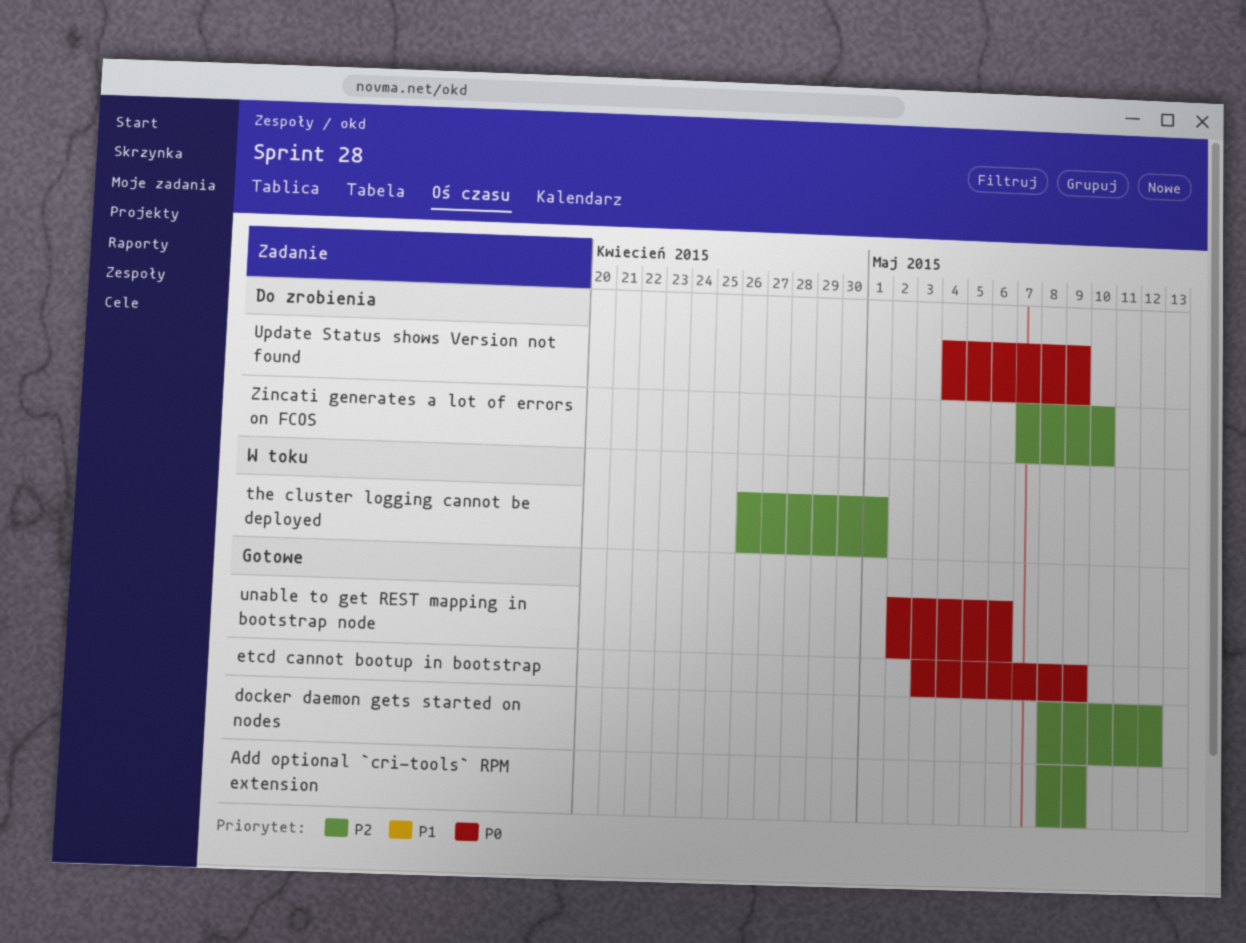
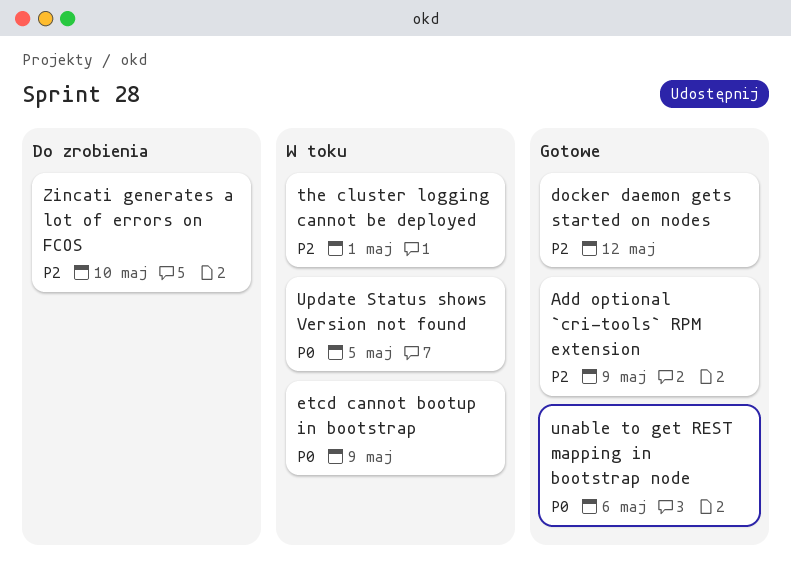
etcd cannot bootup in bootstrap, status: Gotowe -> W toku
Update Status shows Version not found, status: Do zrobienia -> W toku
Update Status shows Version not found, due: May 9 -> May 5

